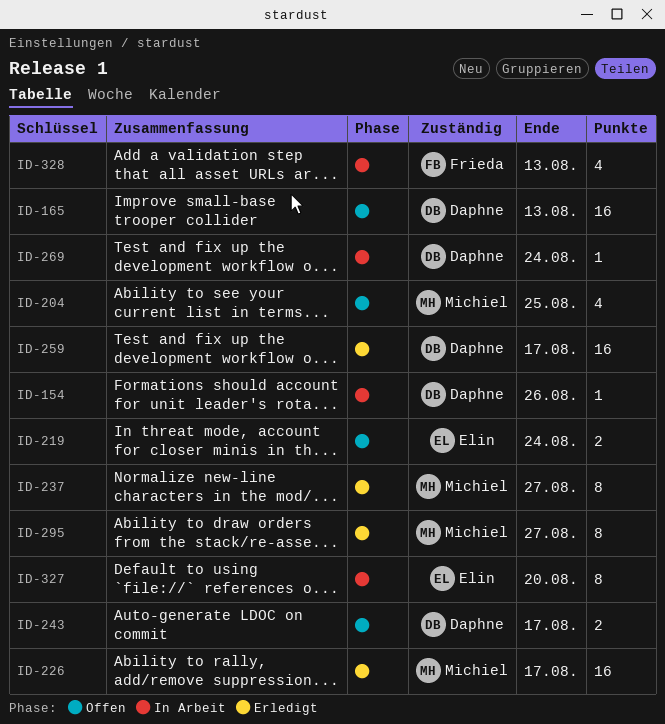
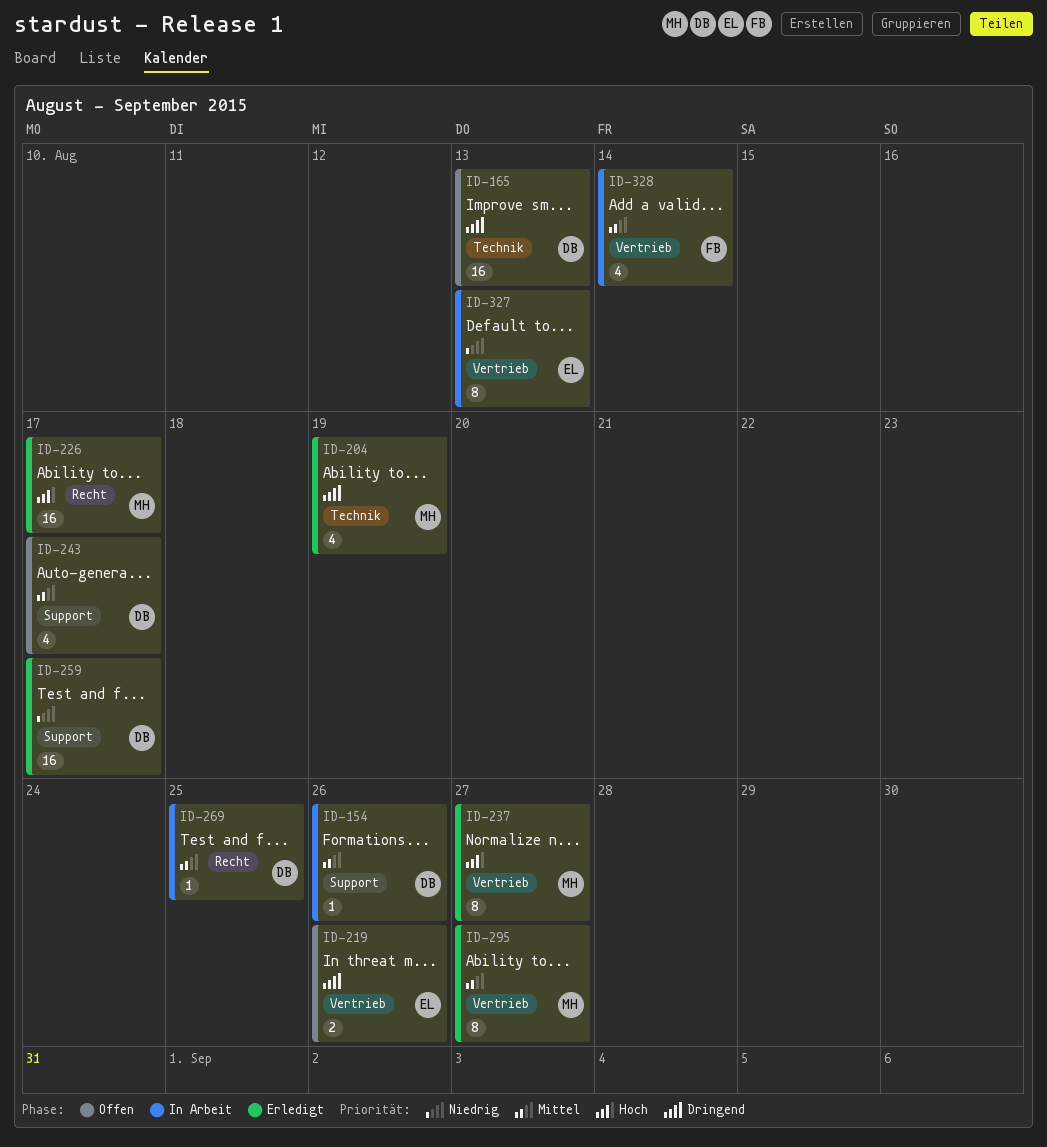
ID-204, status: Offen -> Erledigt
ID-204, due: Aug 25 -> Aug 19
ID-219, due: Aug 24 -> Aug 26
ID-243, estimate: 2 -> 4
ID-269, due: Aug 24 -> Aug 25
ID-327, due: Aug 20 -> Aug 13
ID-328, due: Aug 13 -> Aug 14

